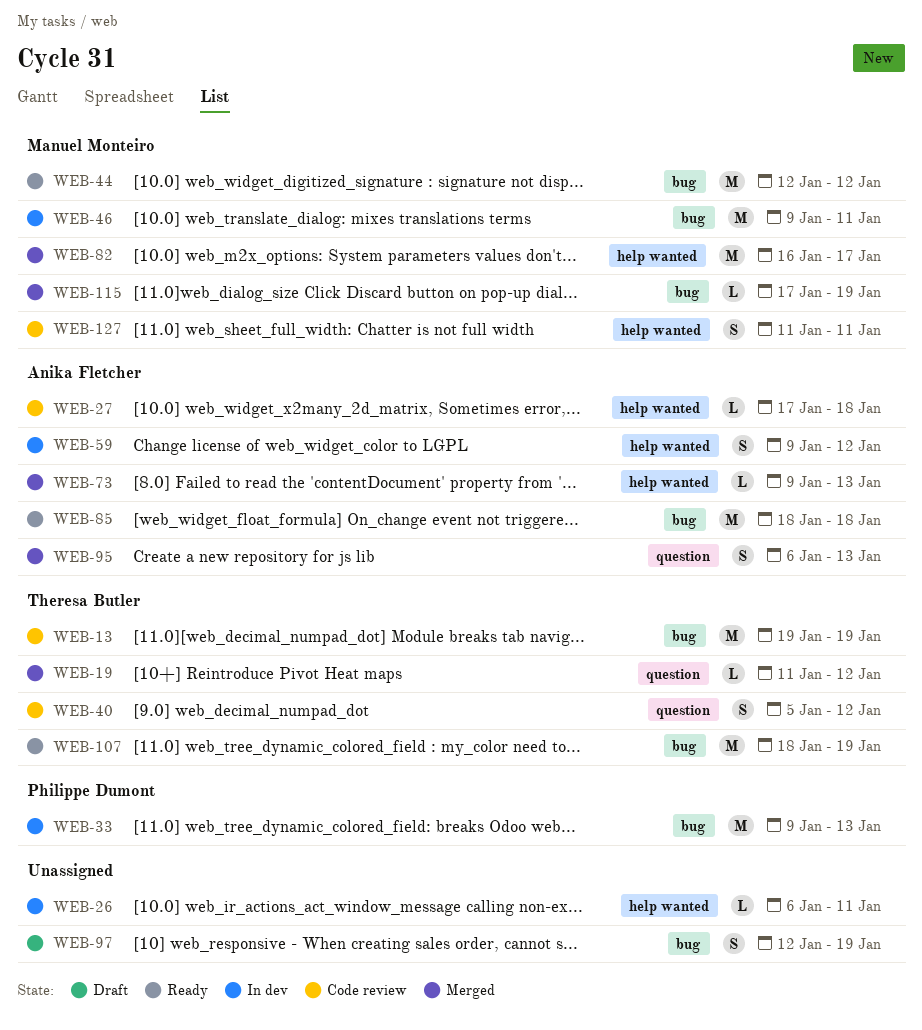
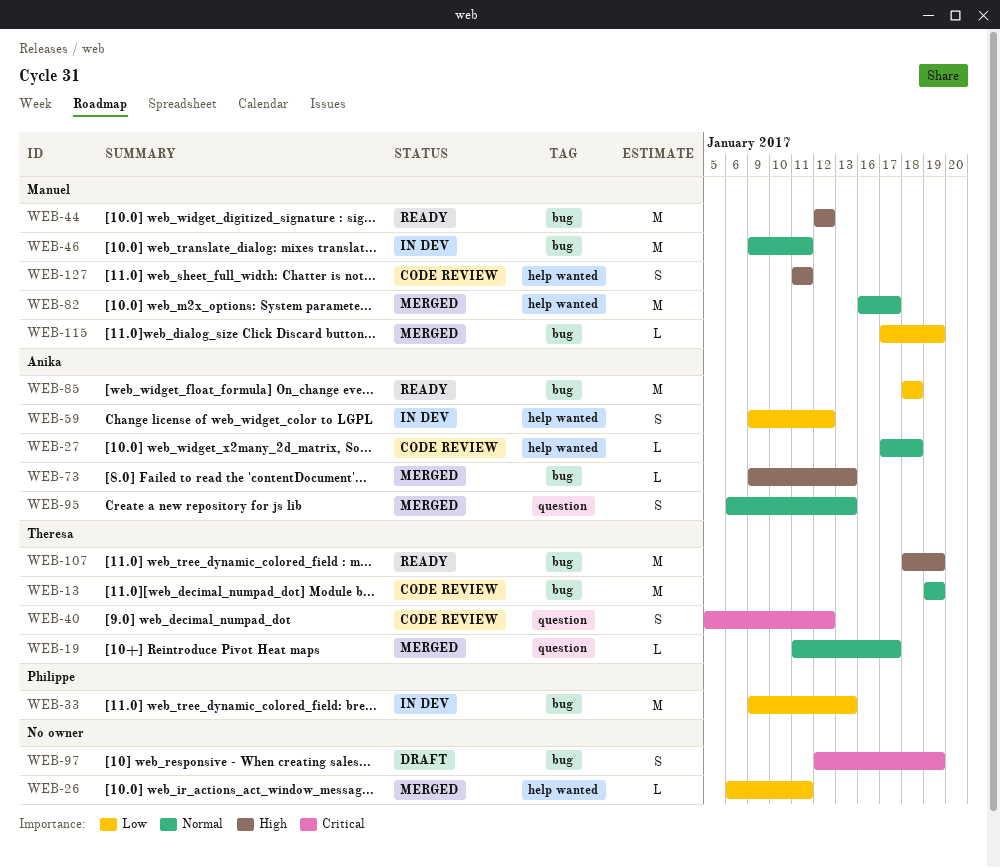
WEB-19, due: Jan 12 -> Jan 17
WEB-26, status: In dev -> Merged
WEB-73, label: help wanted -> bug

